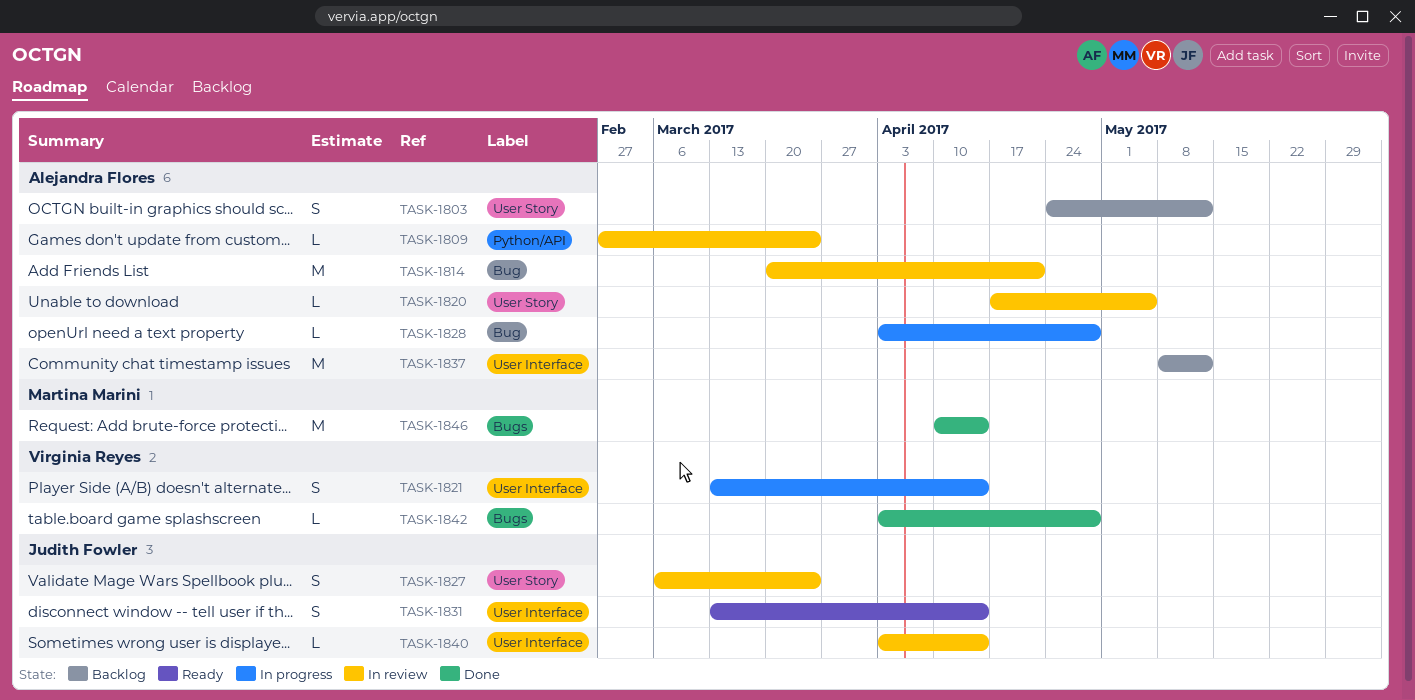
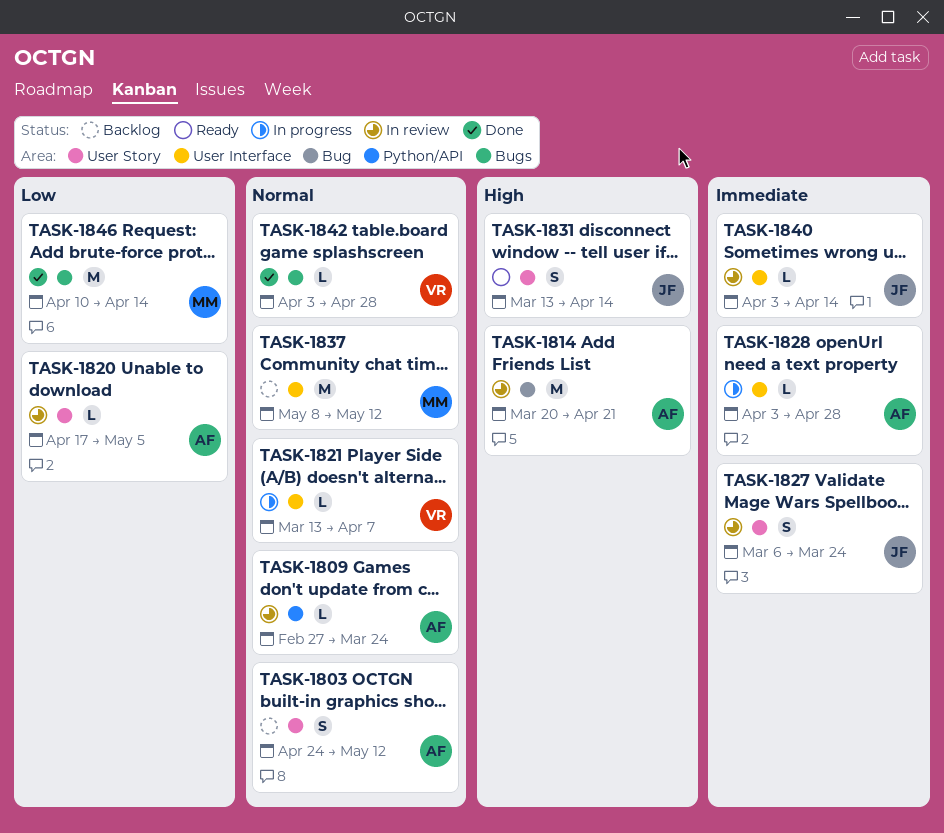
TASK-1821, estimate: S -> L
TASK-1821, due: Apr 14 -> Apr 7
TASK-1828, label: Bug -> User Interface
TASK-1831, label: User Interface -> User Story
TASK-1837, owner: Alejandra Flores -> Martina Marini

